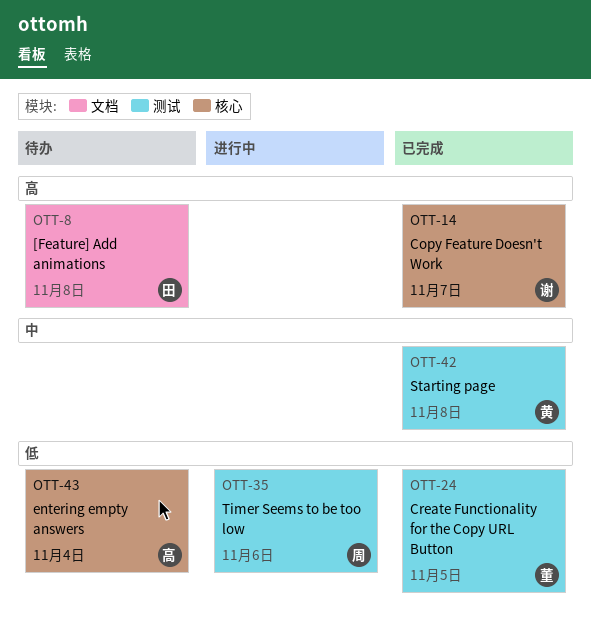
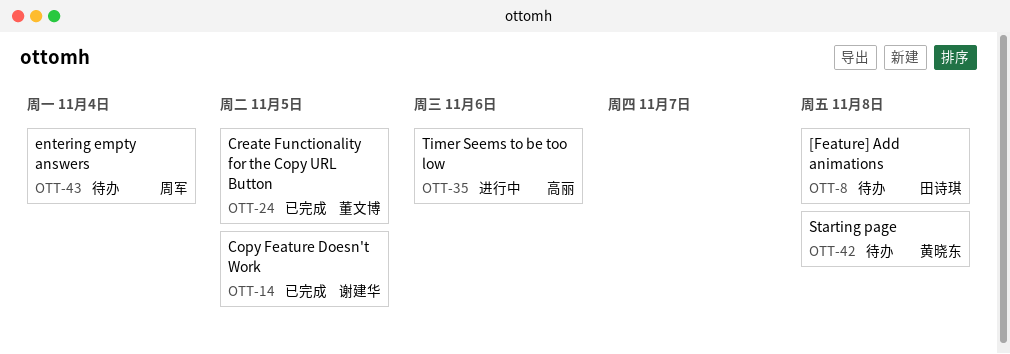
OTT-14, due: Nov 7 -> Nov 5
OTT-35, owner: 周军 -> 高丽
OTT-42, status: 已完成 -> 待办
OTT-43, owner: 高丽 -> 周军

